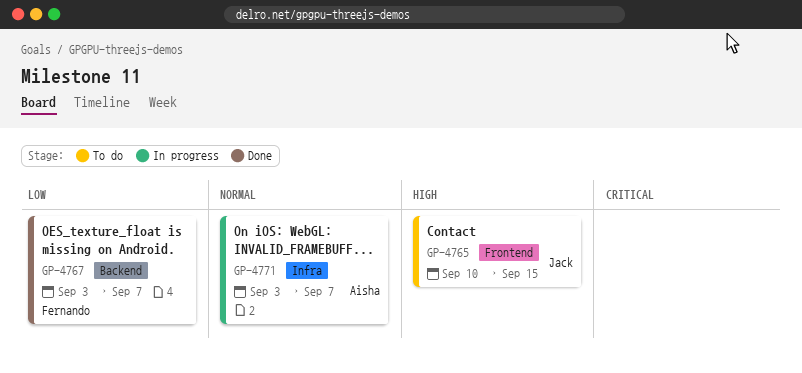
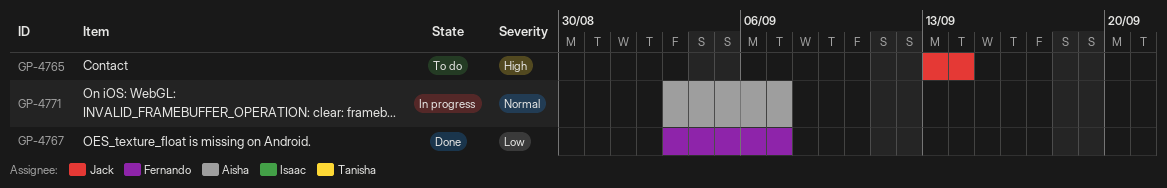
GP-4765, start: Sep 10 -> Sep 13
GP-4765, due: Sep 15 -> Sep 14

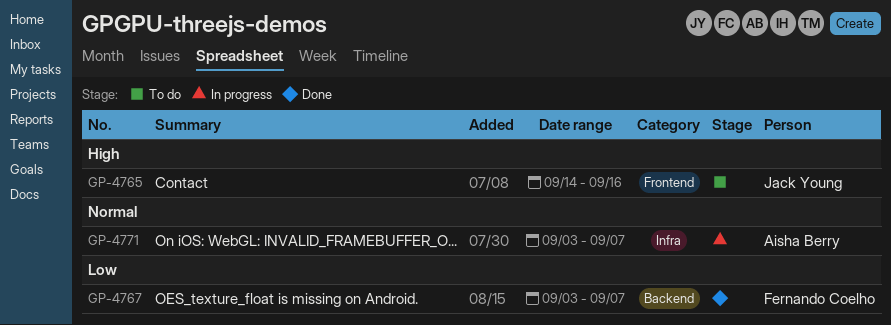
GP-4765, start: Sep 13 -> Sep 14
GP-4765, due: Sep 14 -> Sep 16

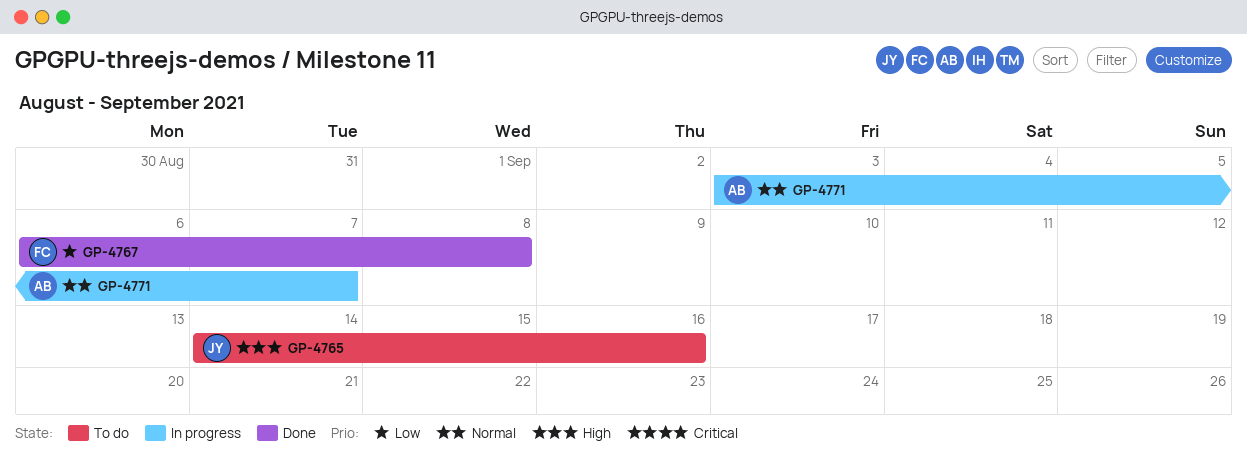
GP-4767, start: Sep 3 -> Sep 6
GP-4767, due: Sep 7 -> Sep 8

